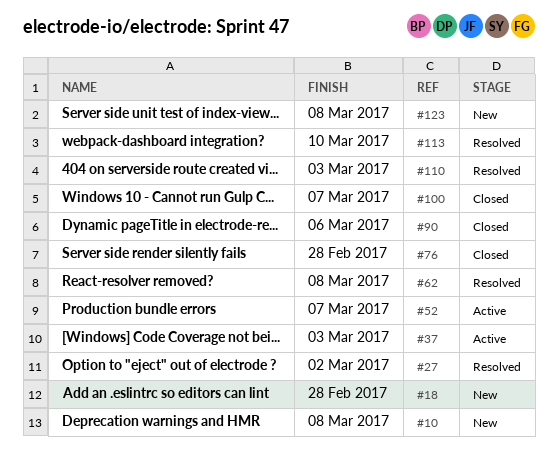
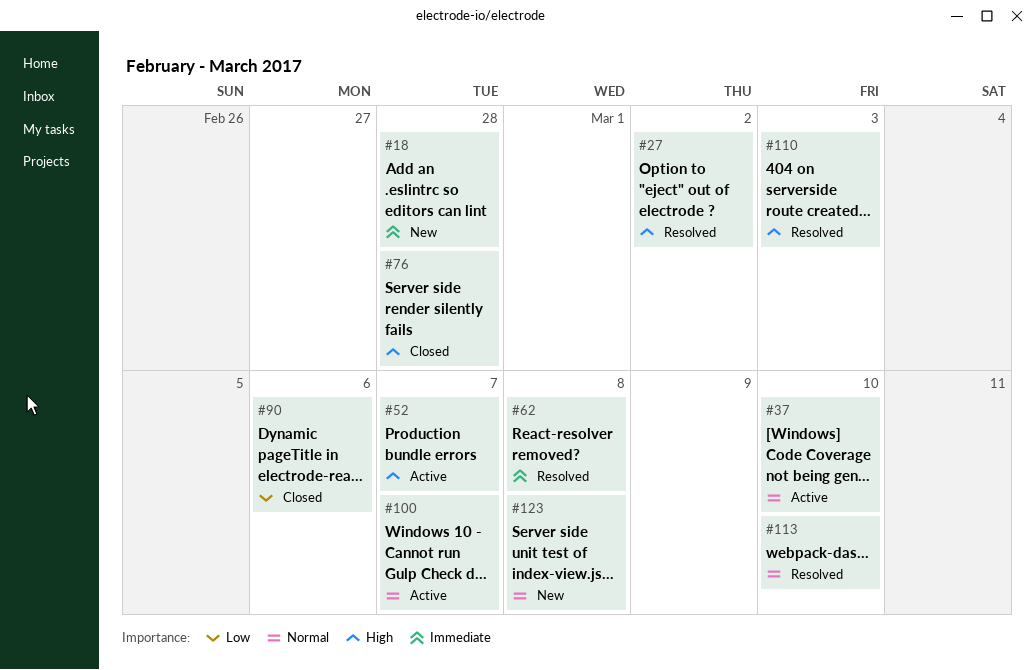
#10: present -> none
#37, due: Mar 3 -> Mar 10
#100, status: Closed -> Active

